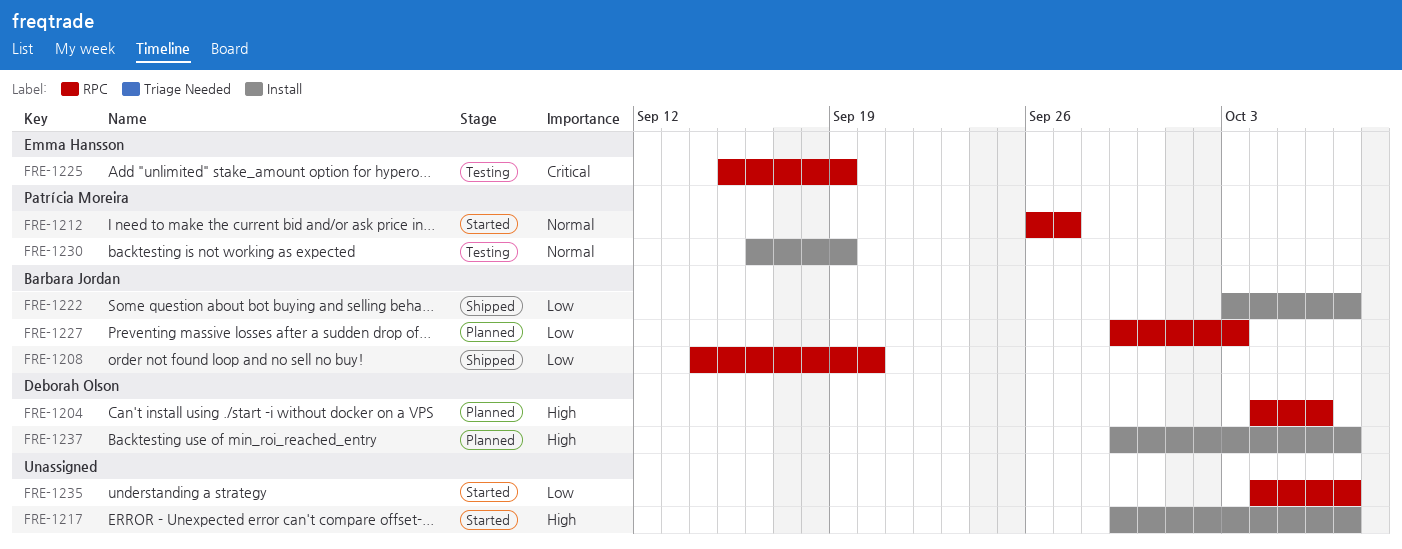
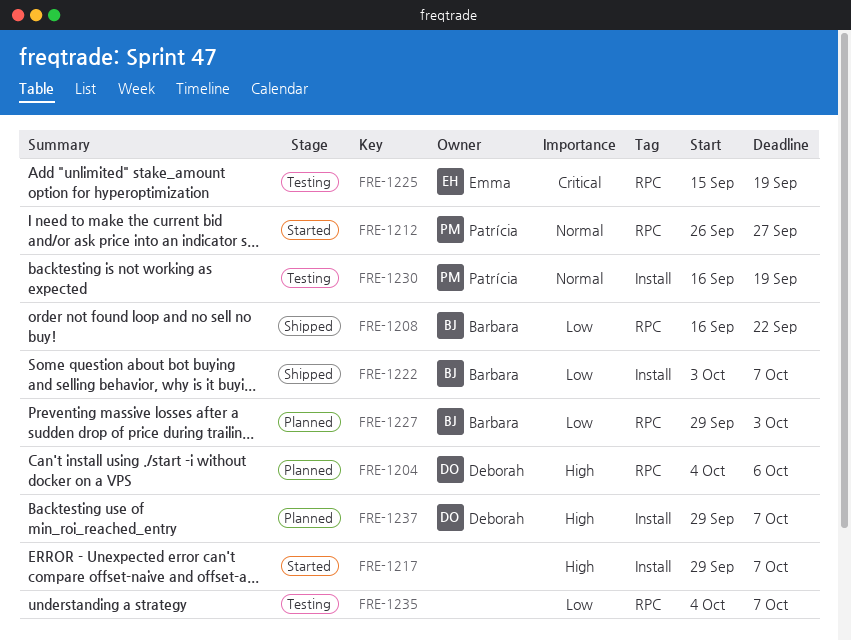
FRE-1208, start: Sep 14 -> Sep 16
FRE-1208, due: Sep 20 -> Sep 22
FRE-1235, status: Started -> Testing

